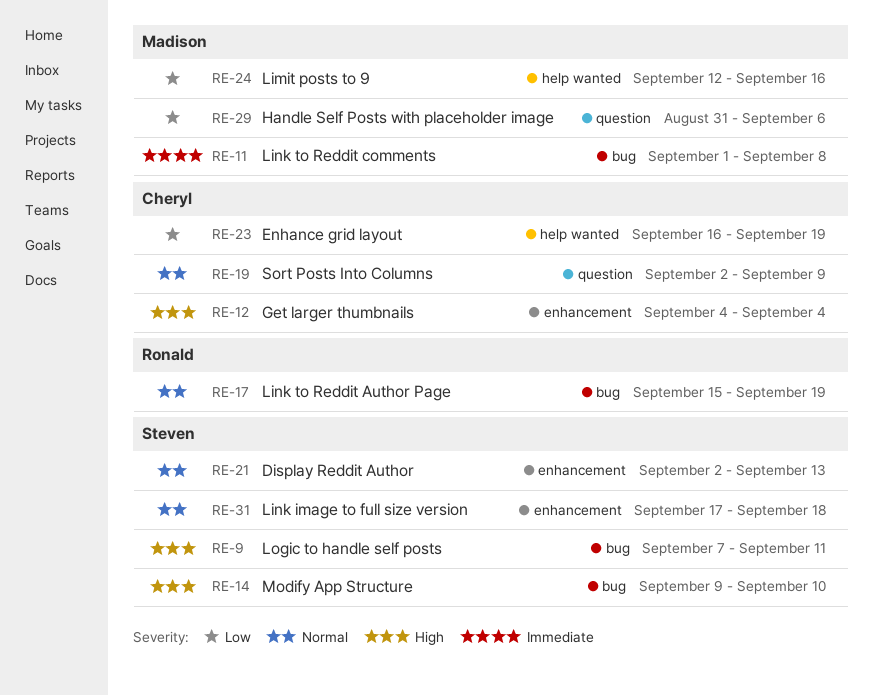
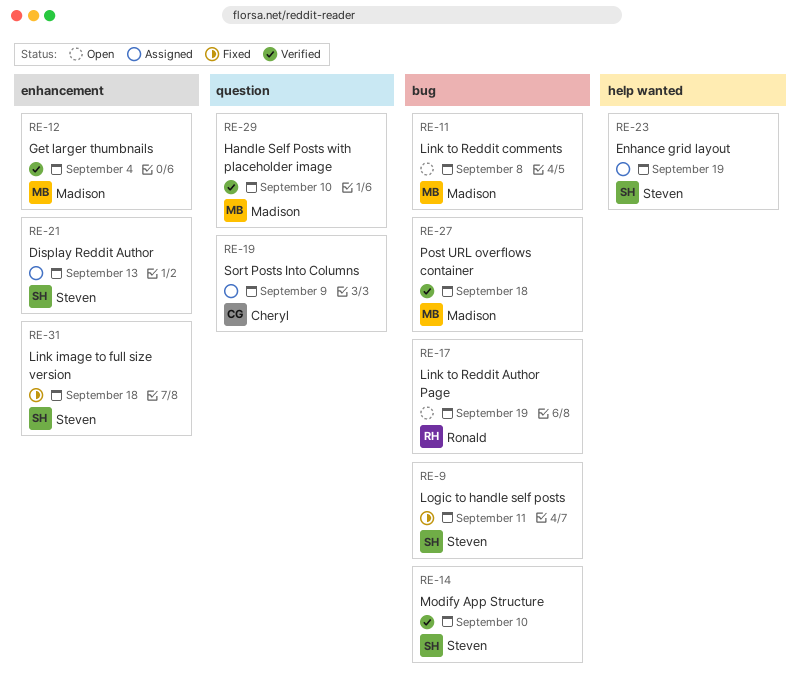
RE-12, owner: Cheryl -> Madison
RE-23, owner: Cheryl -> Steven
RE-24: present -> none
RE-27: none -> present
RE-29, due: Sep 6 -> Sep 10

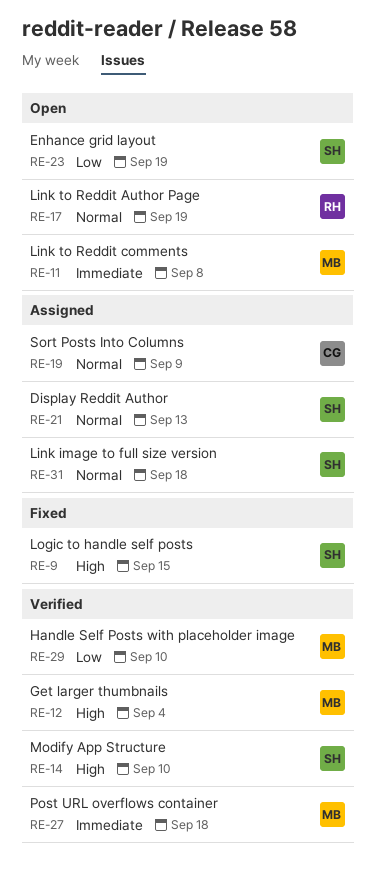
RE-9, due: Sep 11 -> Sep 15
RE-23, status: Assigned -> Open
RE-31, status: Fixed -> Assigned

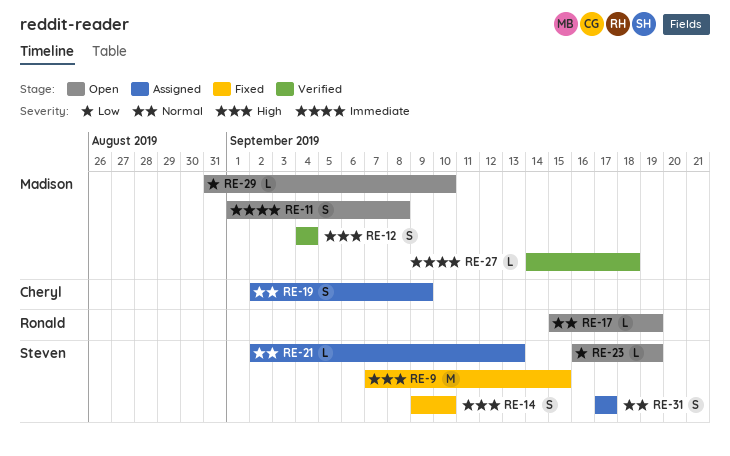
RE-14, status: Verified -> Fixed
RE-29, status: Verified -> Open
RE-31, due: Sep 18 -> Sep 17

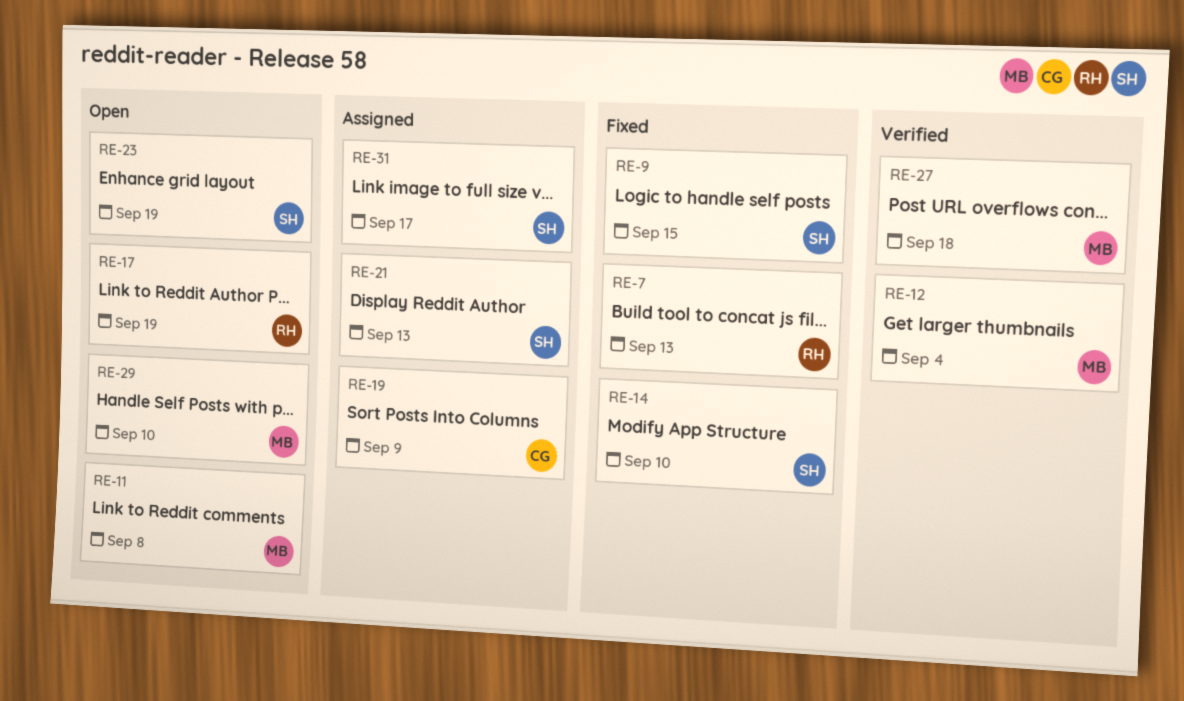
RE-7: none -> present

